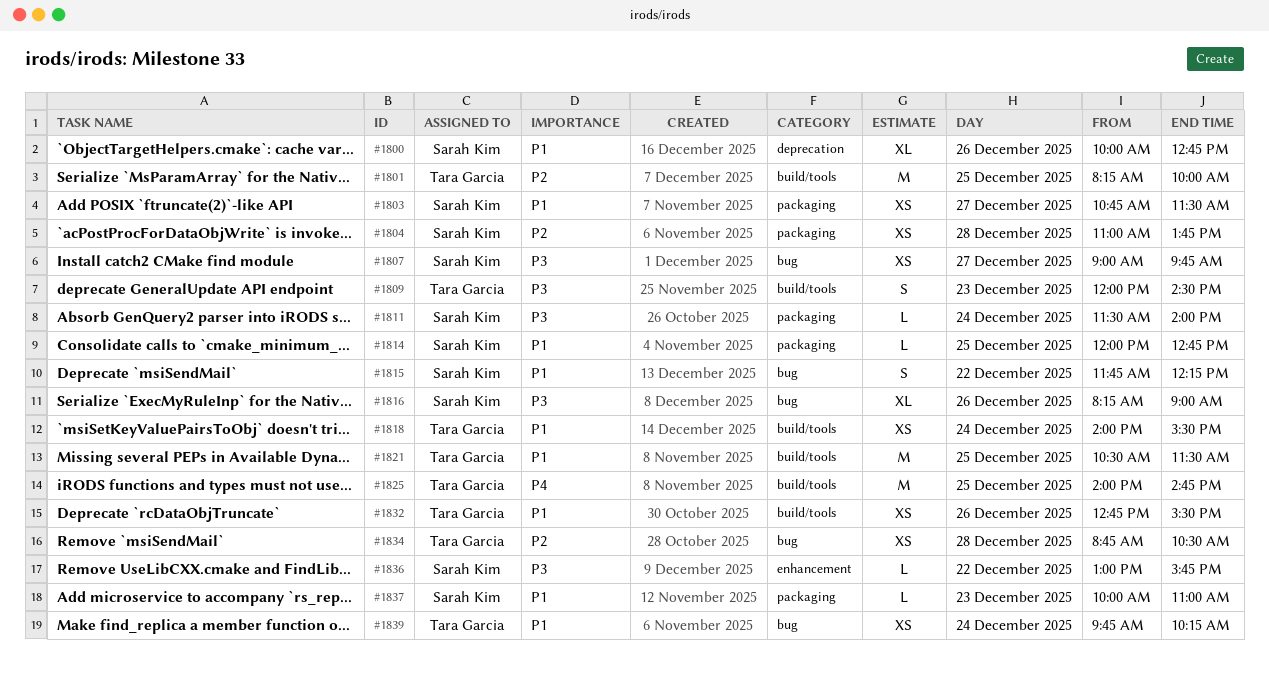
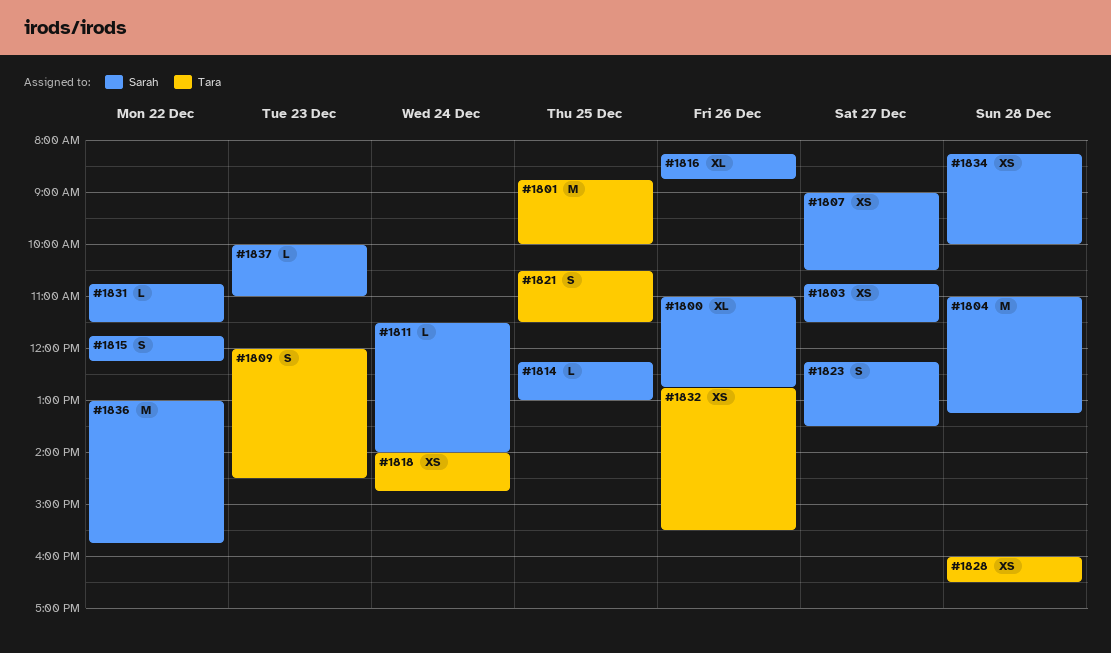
#1800, begins: 10:00 -> 11:00
#1801, begins: 08:15 -> 08:45
#1804, estimate: XS -> M
#1804, ends: 13:45 -> 13:15
#1807, ends: 09:45 -> 10:30
#1814, begins: 12:00 -> 12:15
#1814, ends: 12:45 -> 13:00
#1816, ends: 09:00 -> 08:45
#1818, ends: 15:30 -> 14:45
#1821, estimate: M -> S
#1823: none -> present
#1825: present -> none
#1828: none -> present
#1831: none -> present
#1834, owner: Tara Garcia -> Sarah Kim
#1834, begins: 08:45 -> 08:15
#1834, ends: 10:30 -> 10:00
#1836, estimate: L -> M
#1839: present -> none

